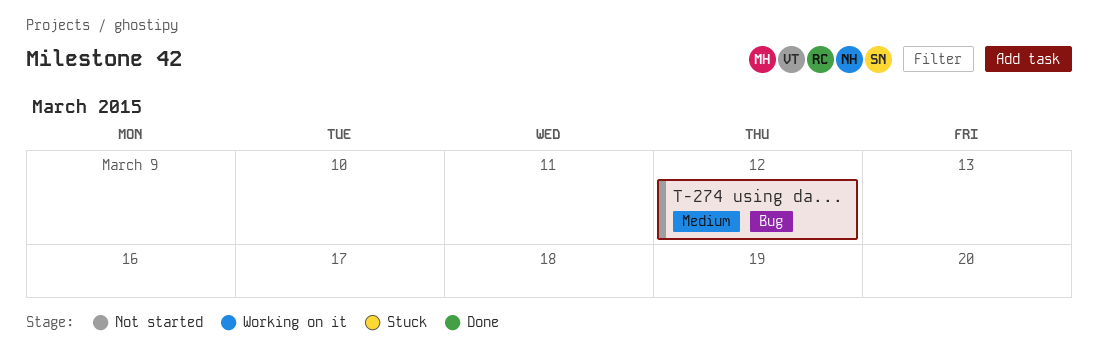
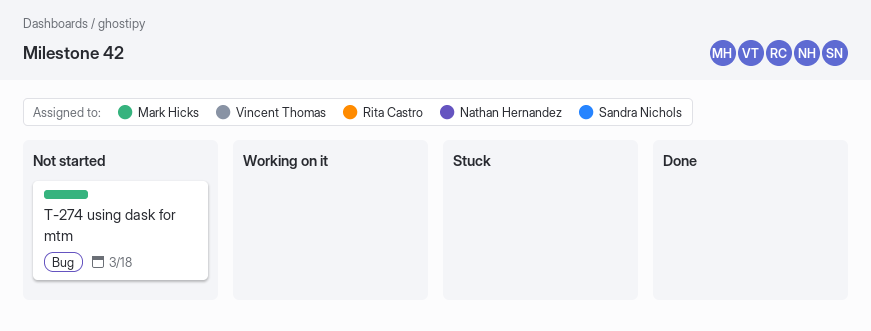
T-274, due: Mar 12 -> Mar 18

